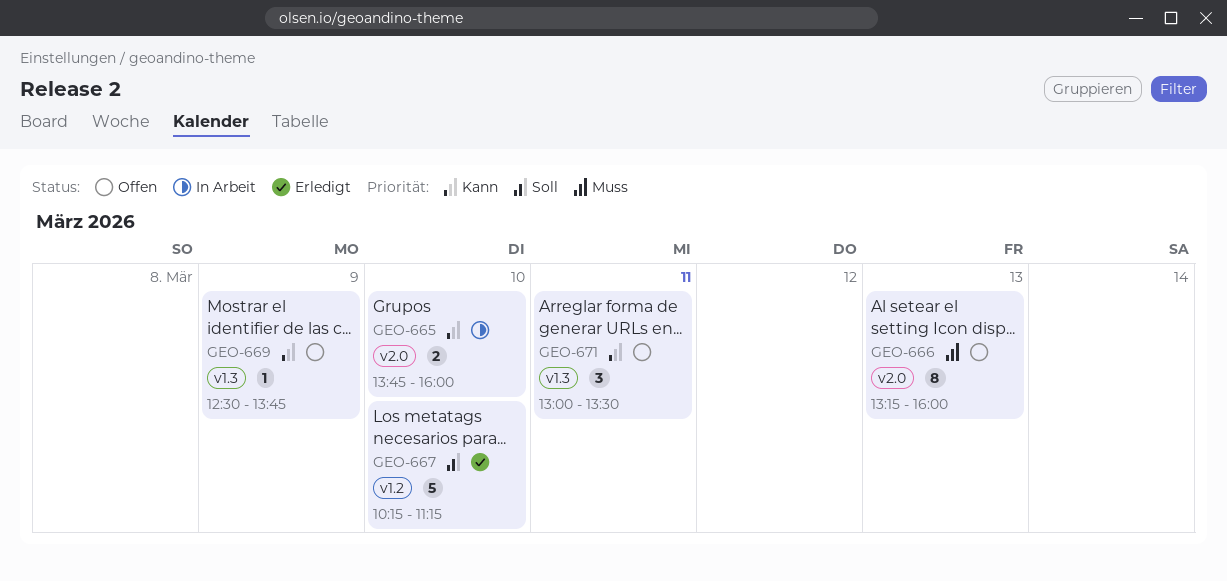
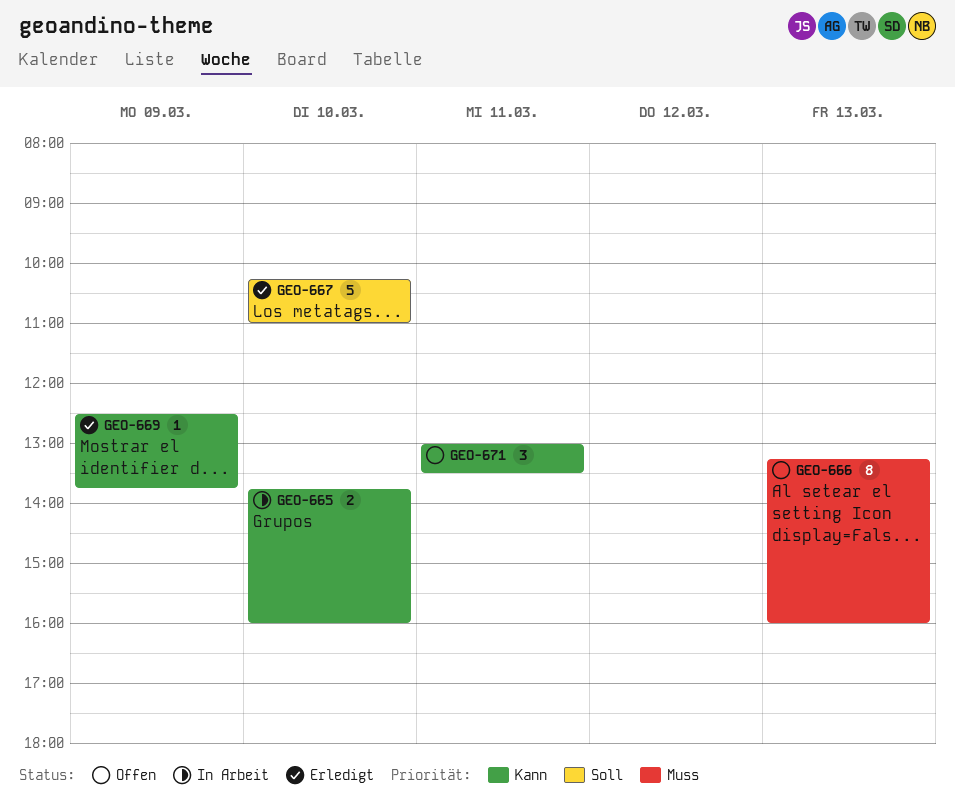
GEO-667, ends: 11:15 -> 11:00
GEO-669, status: Offen -> Erledigt

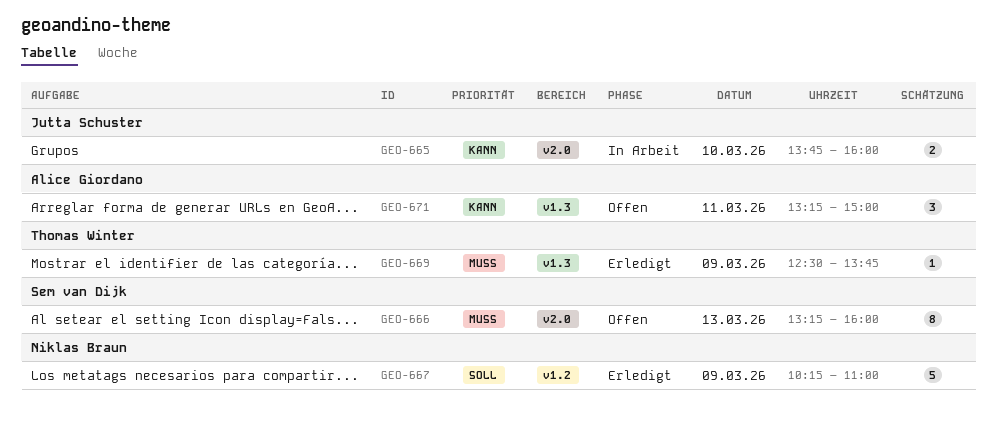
GEO-667, day: Mar 10 -> Mar 9
GEO-669, priority: Kann -> Muss
GEO-671, begins: 13:00 -> 13:15
GEO-671, ends: 13:30 -> 15:00

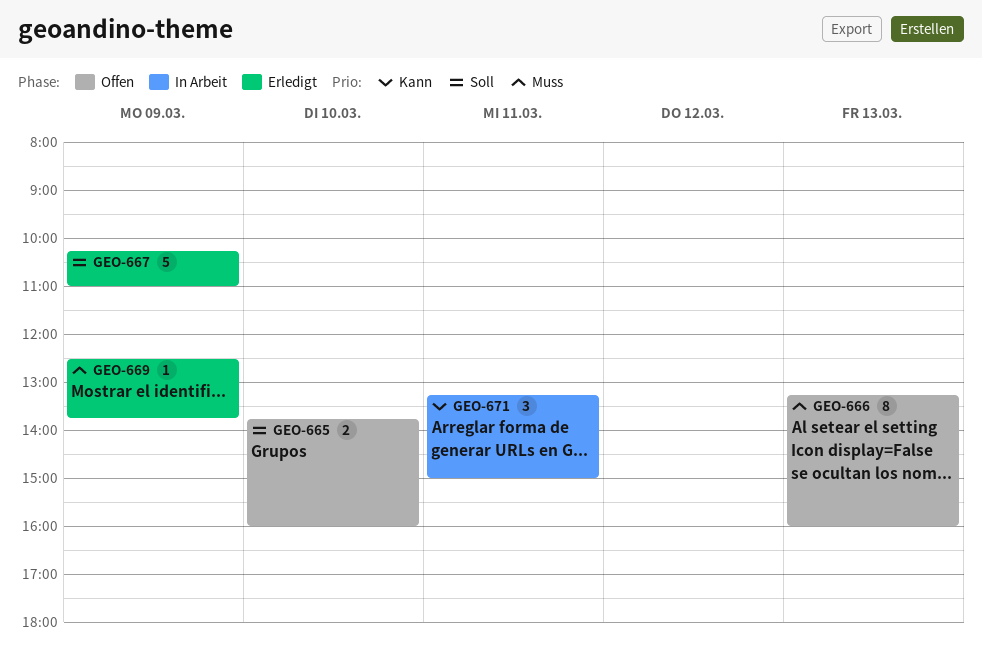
GEO-665, status: In Arbeit -> Offen
GEO-665, priority: Kann -> Soll
GEO-671, status: Offen -> In Arbeit

